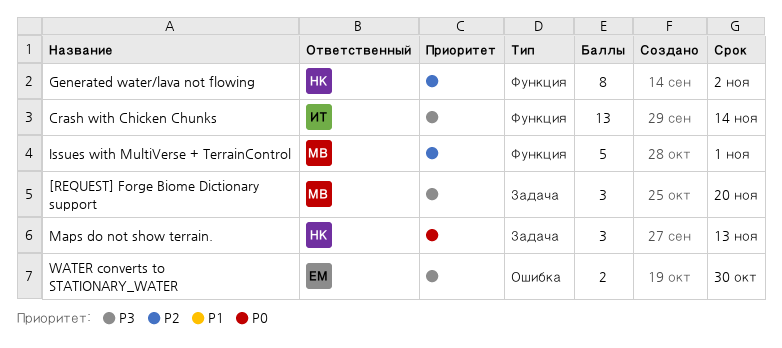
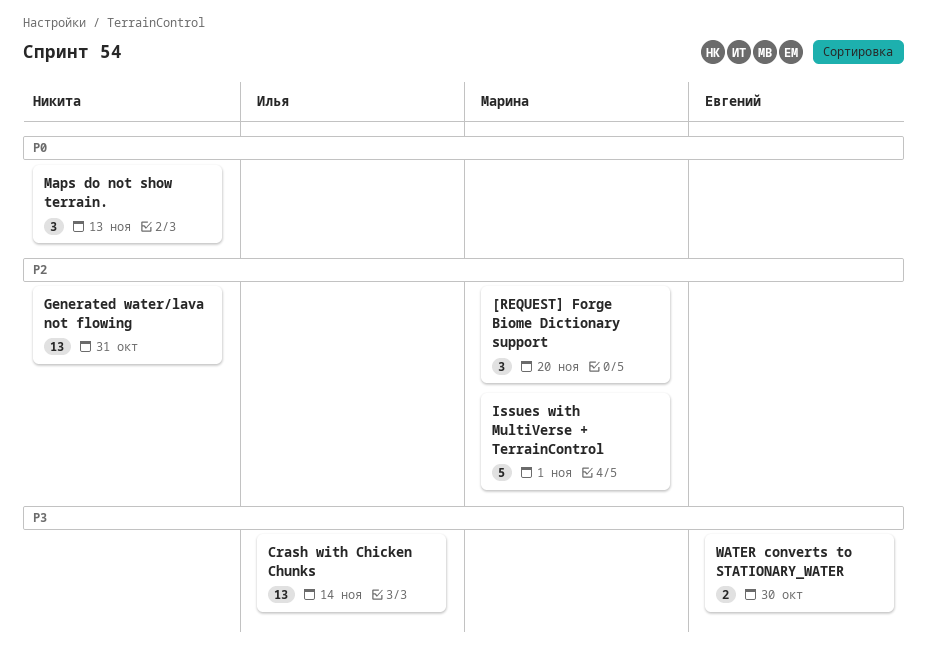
[REQUEST] Forge Biome Dictionary support, priority: P3 -> P2
Generated water/lava not flowing, estimate: 8 -> 13
Generated water/lava not flowing, due: Nov 2 -> Oct 31

